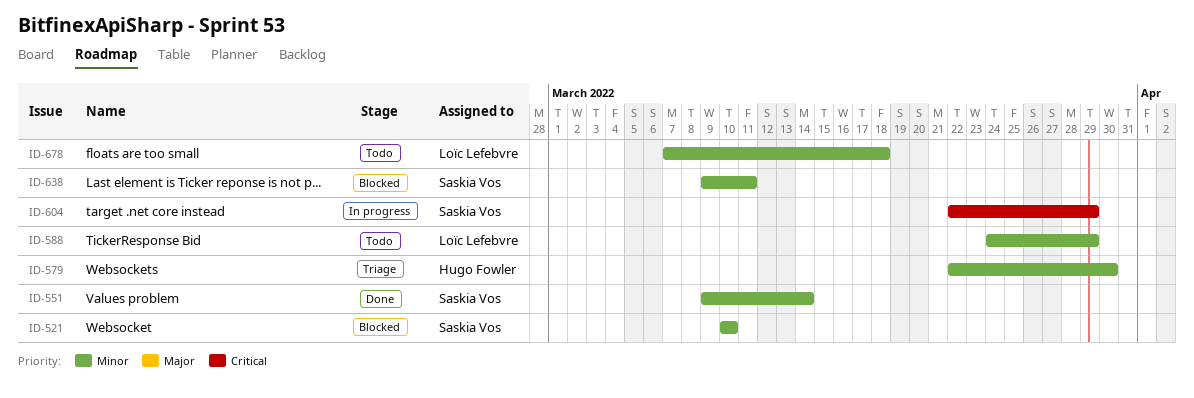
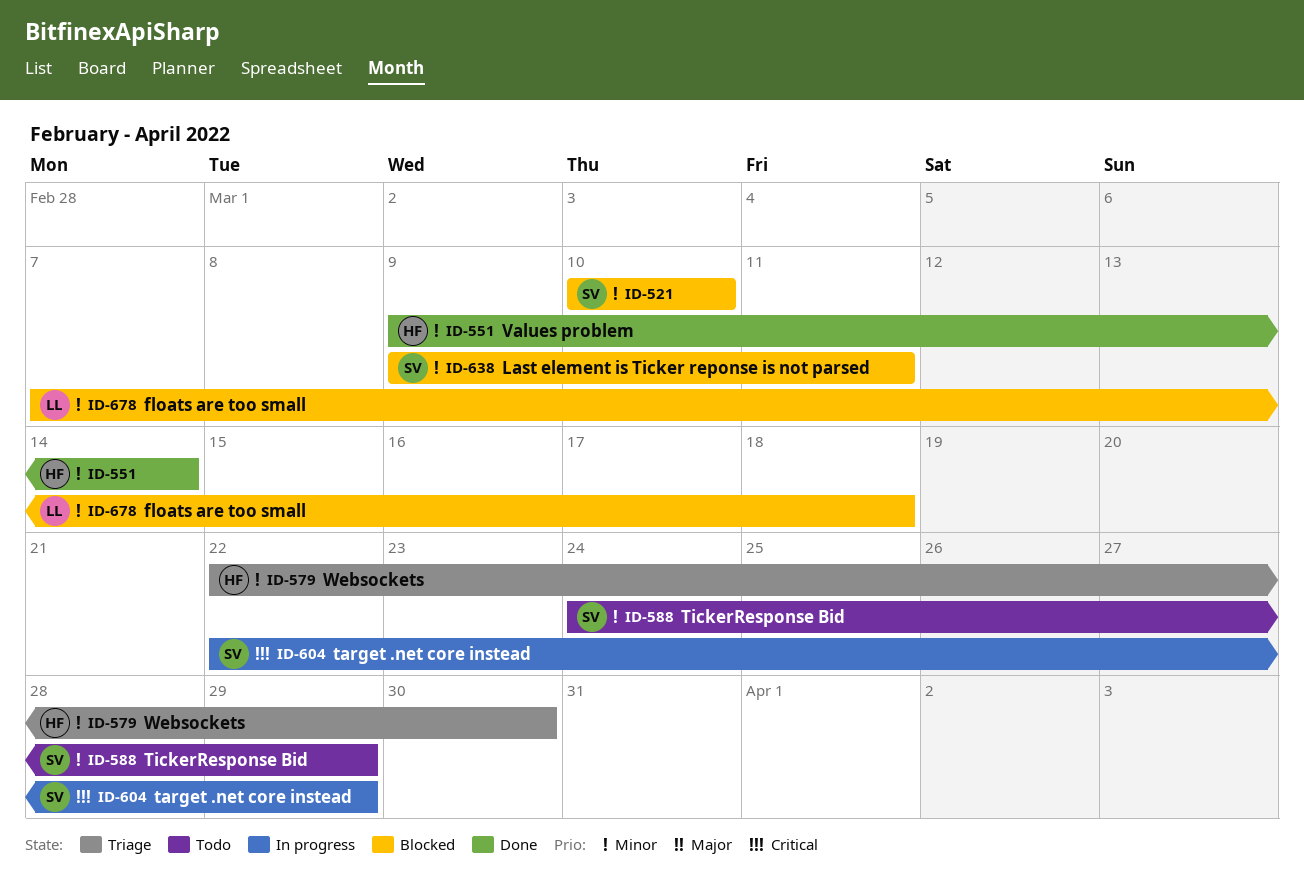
ID-551, owner: Saskia Vos -> Hugo Fowler
ID-588, owner: Loïc Lefebvre -> Saskia Vos
ID-678, status: Todo -> Blocked

